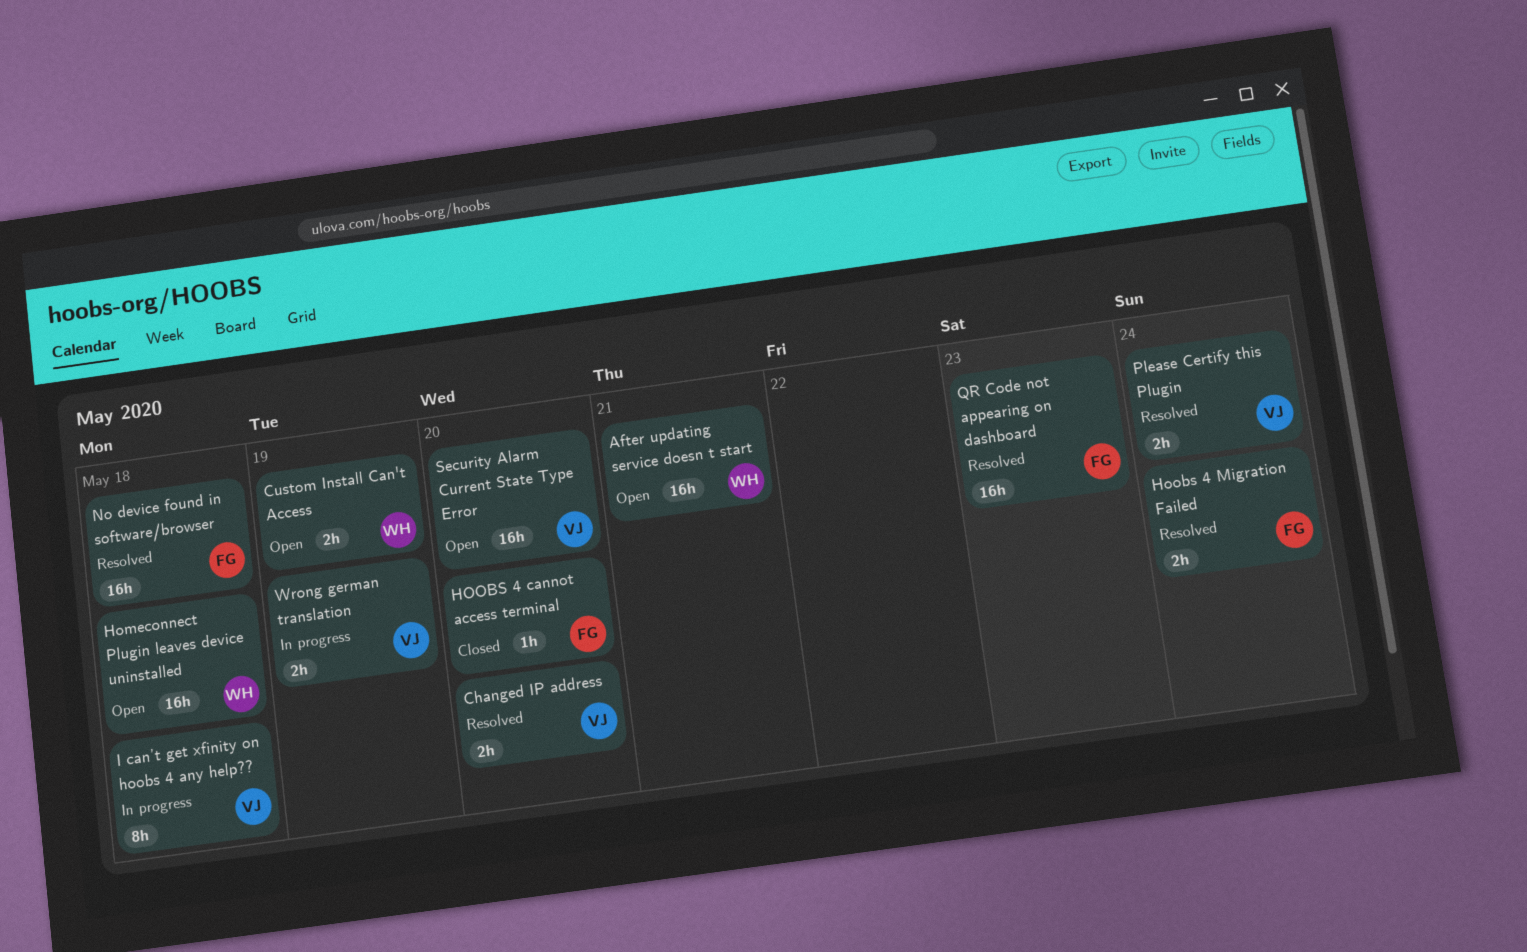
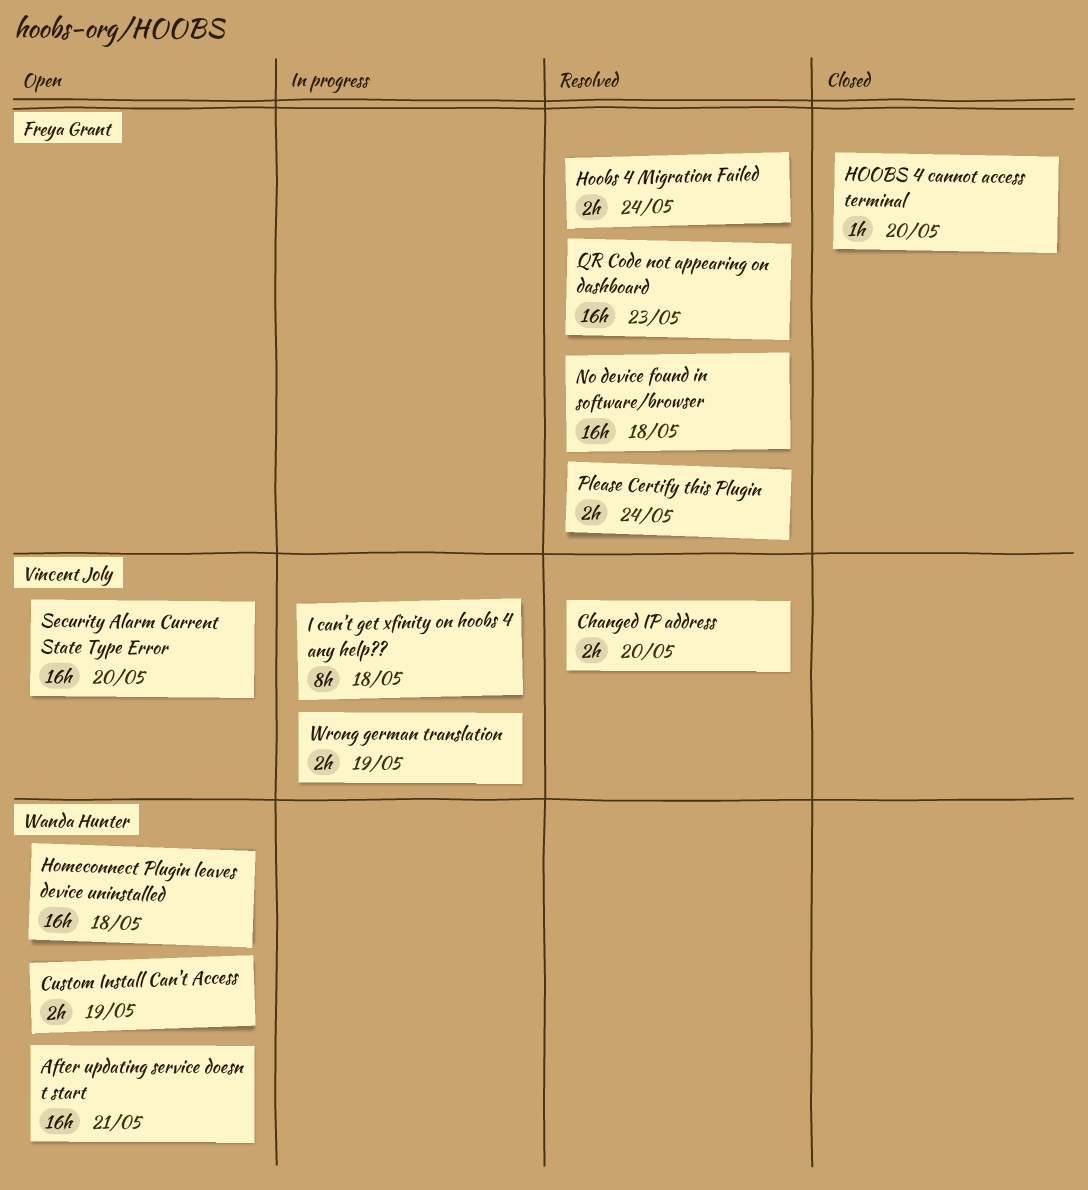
Please Certify this Plugin, owner: Vincent Joly -> Freya Grant

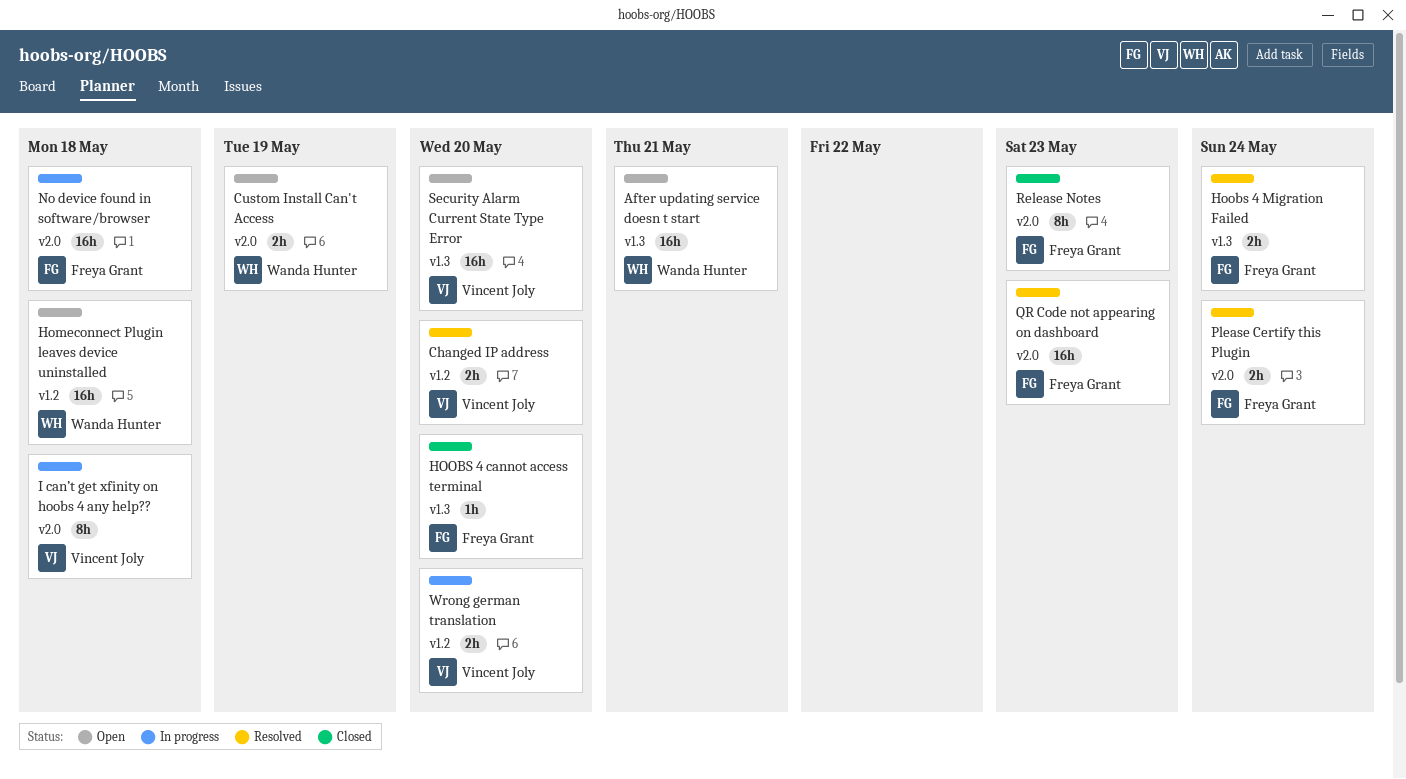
No device found in software/browser, status: Resolved -> In progress
Release Notes: none -> present
Wrong german translation, due: May 19 -> May 20

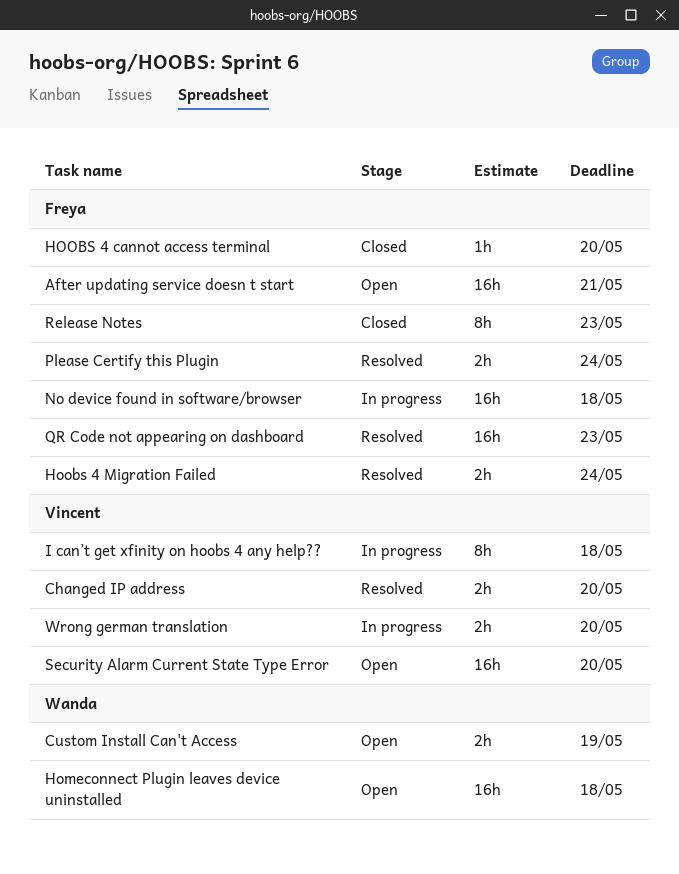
After updating service doesn t start, owner: Wanda Hunter -> Freya Grant

